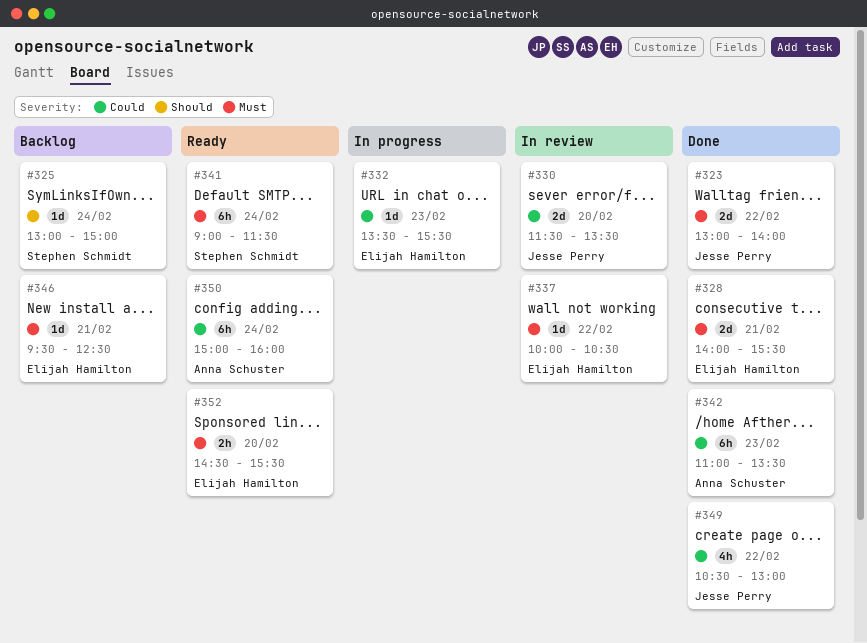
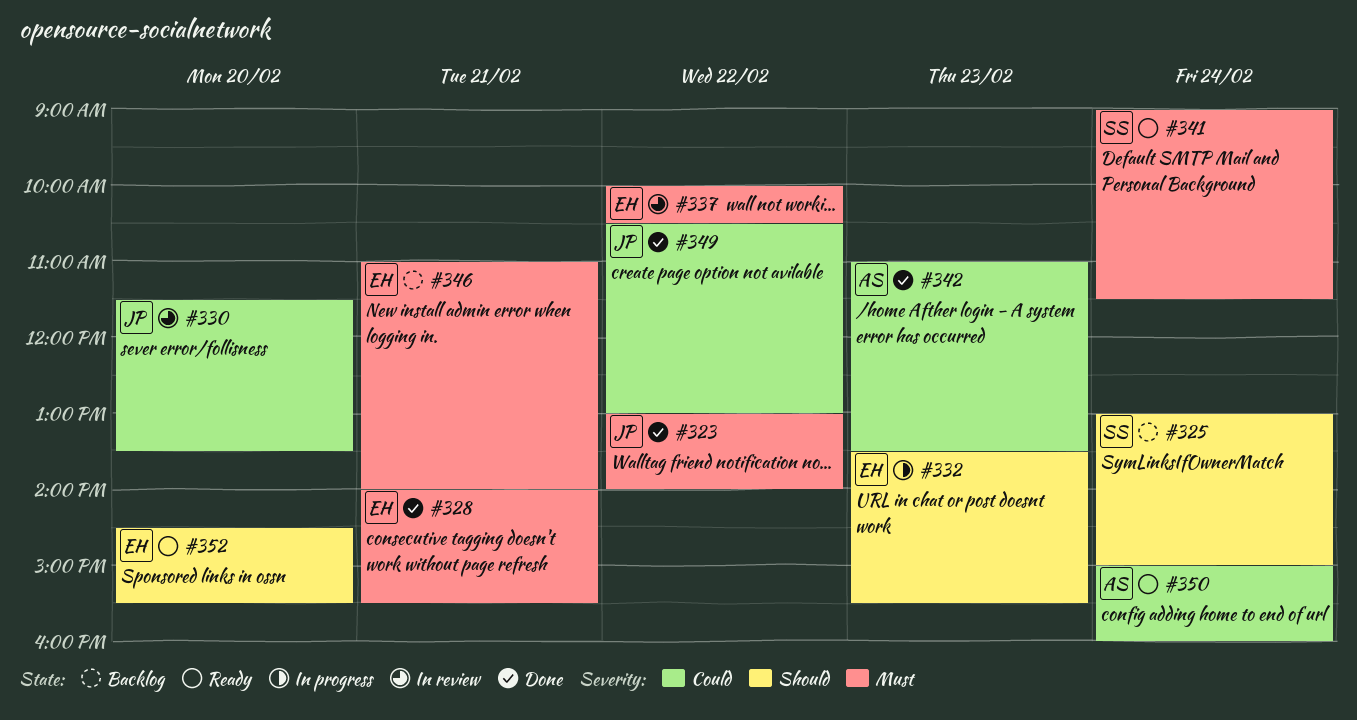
#332, priority: Could -> Should
#346, begins: 09:30 -> 11:00
#346, ends: 12:30 -> 14:00
#352, priority: Must -> Should

